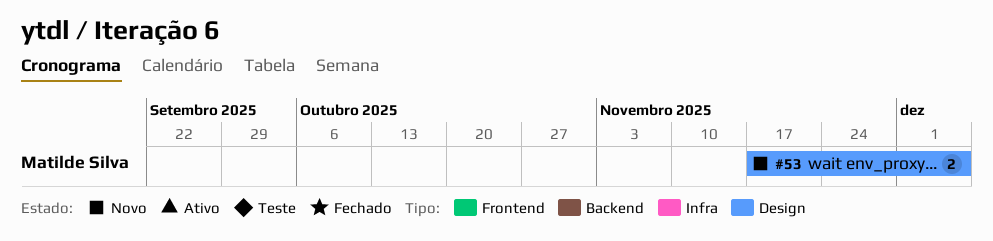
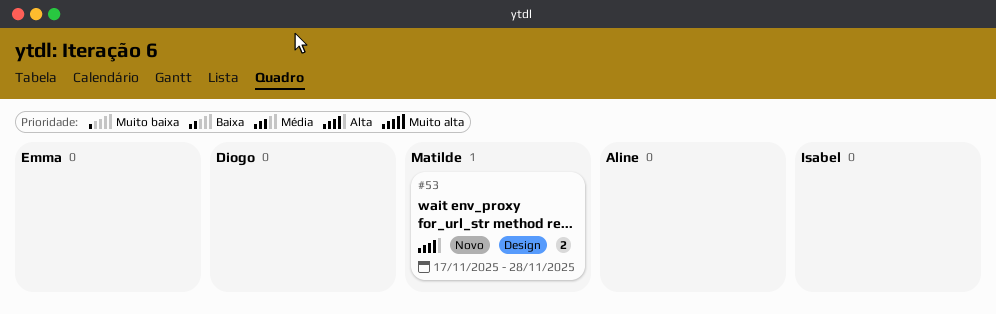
#53, due: Dec 5 -> Nov 28

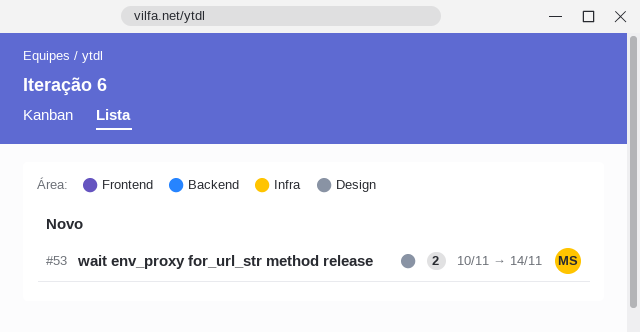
#53, start: Nov 17 -> Nov 10
#53, due: Nov 28 -> Nov 14

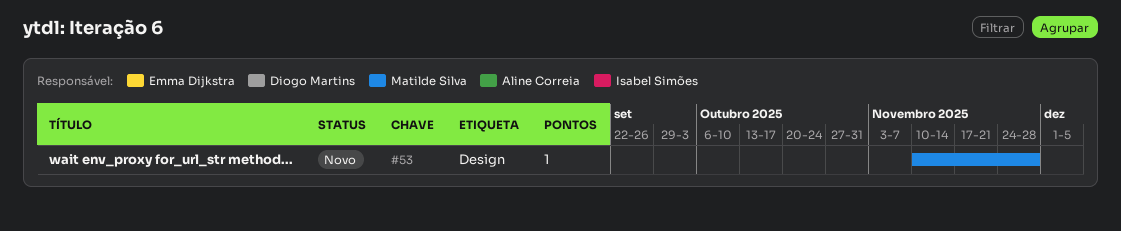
#53, estimate: 2 -> 1
#53, due: Nov 14 -> Nov 28

